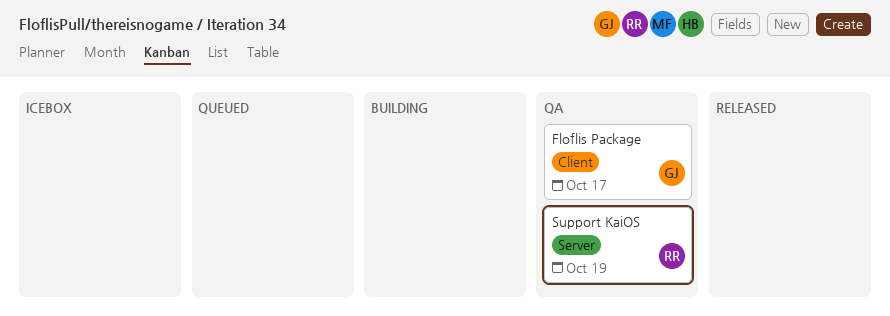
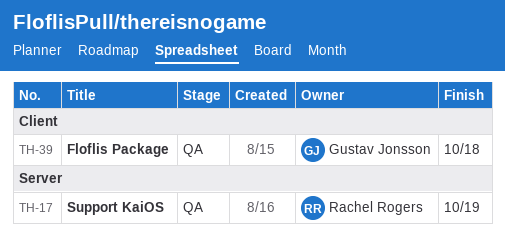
Floflis Package, due: Oct 17 -> Oct 18

